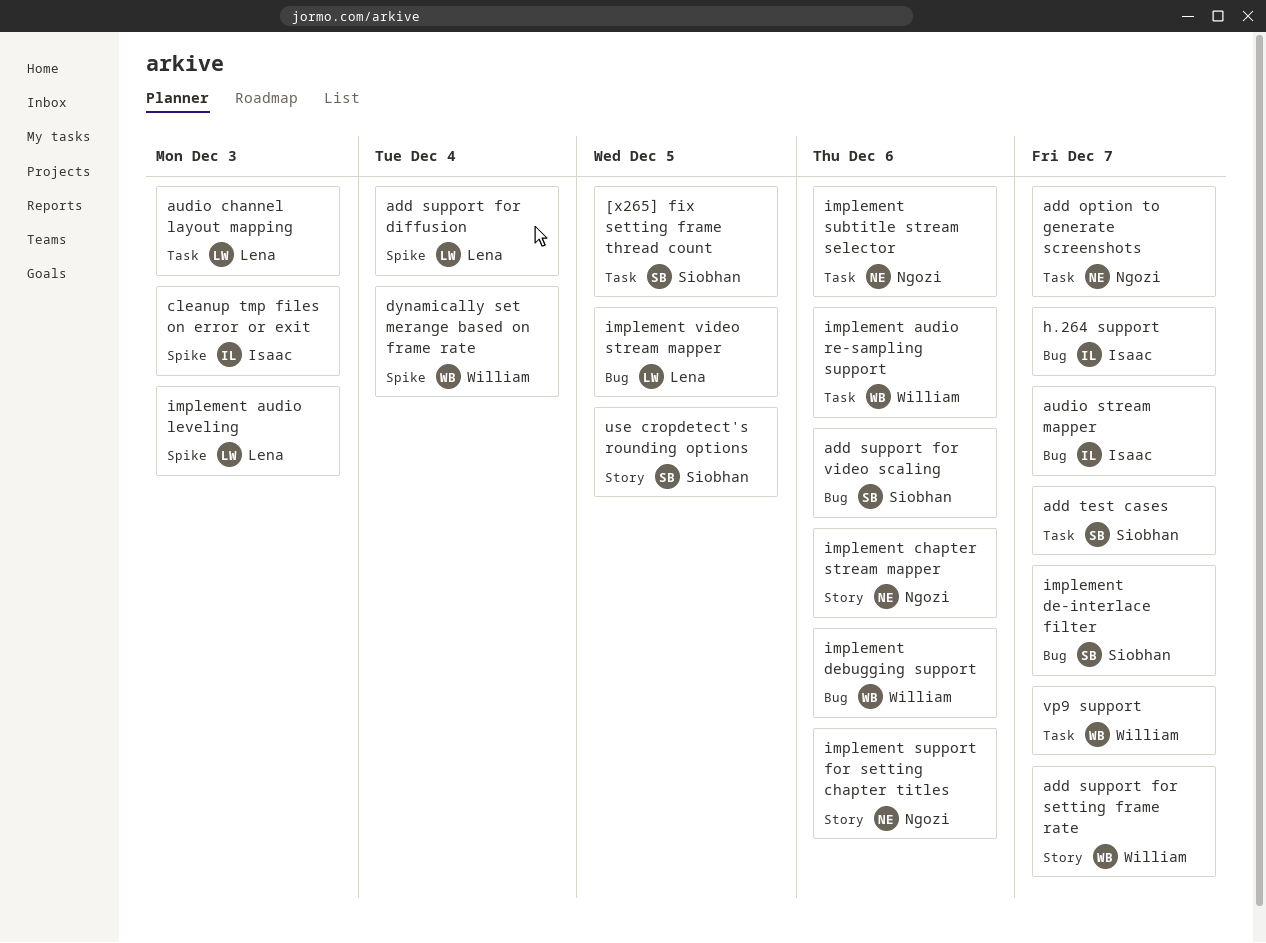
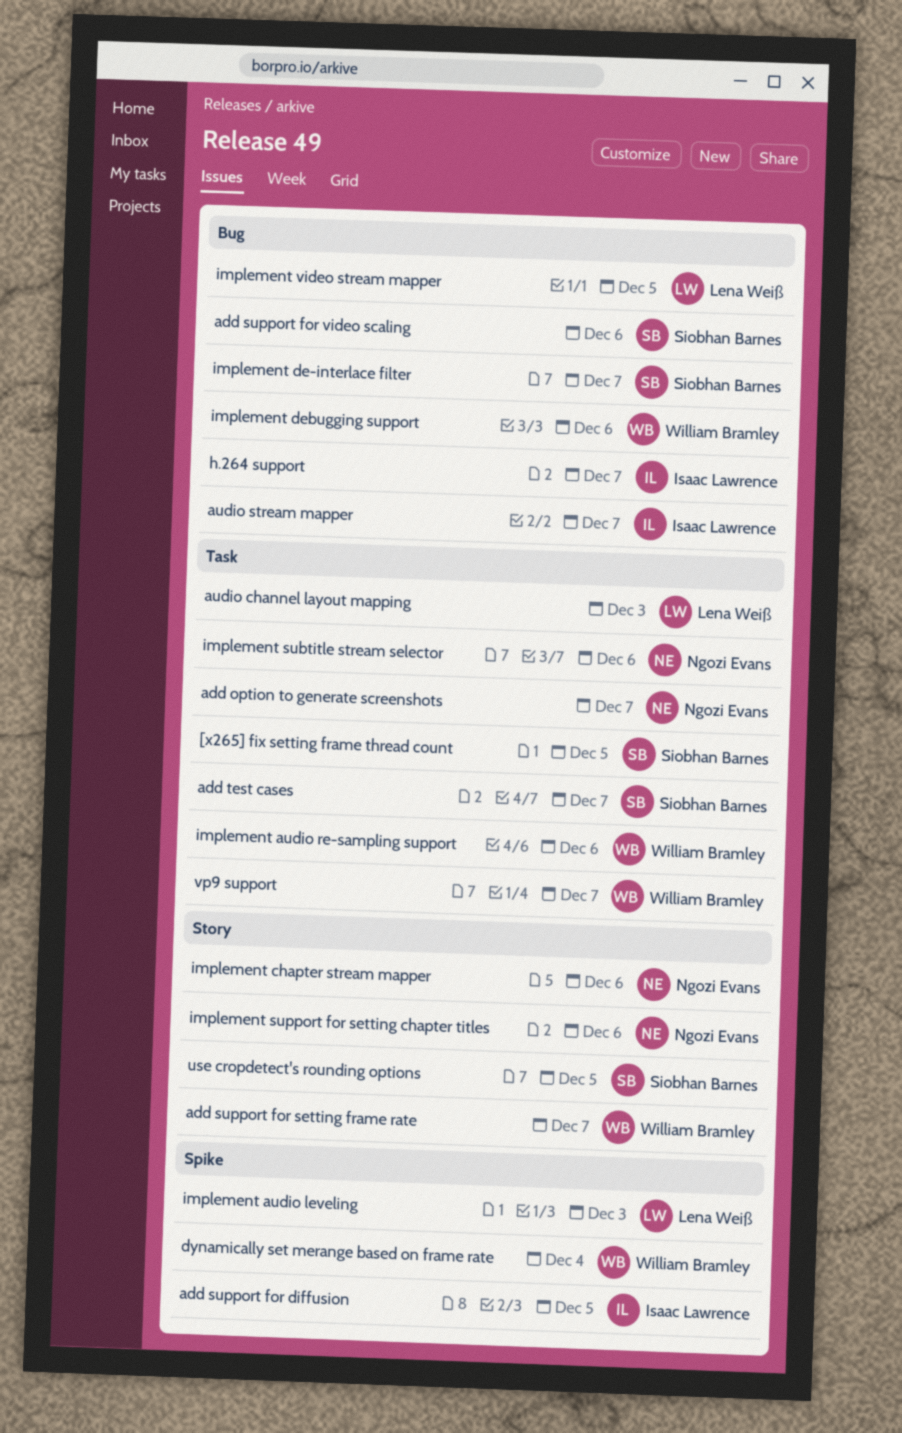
add support for diffusion, owner: Lena Weiß -> Isaac Lawrence
add support for diffusion, due: Dec 4 -> Dec 5
cleanup tmp files on error or exit: present -> none

